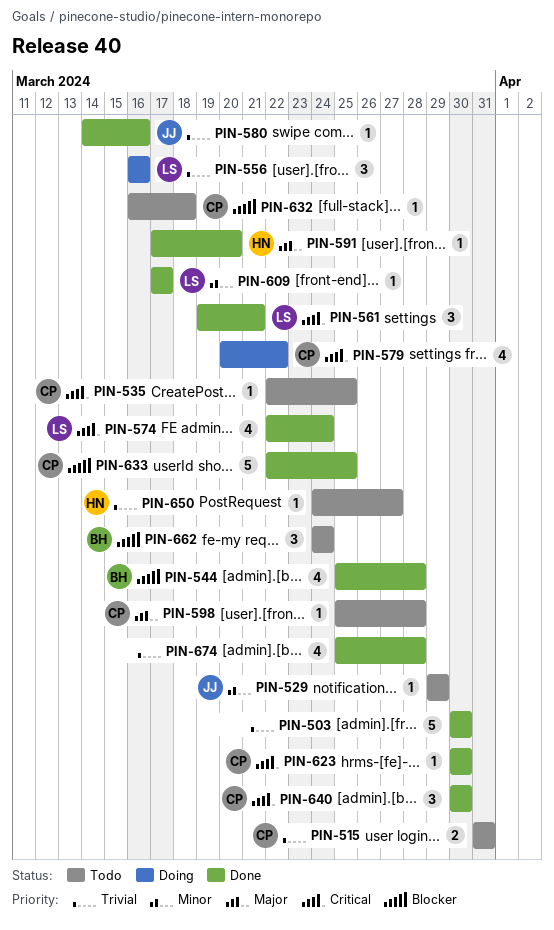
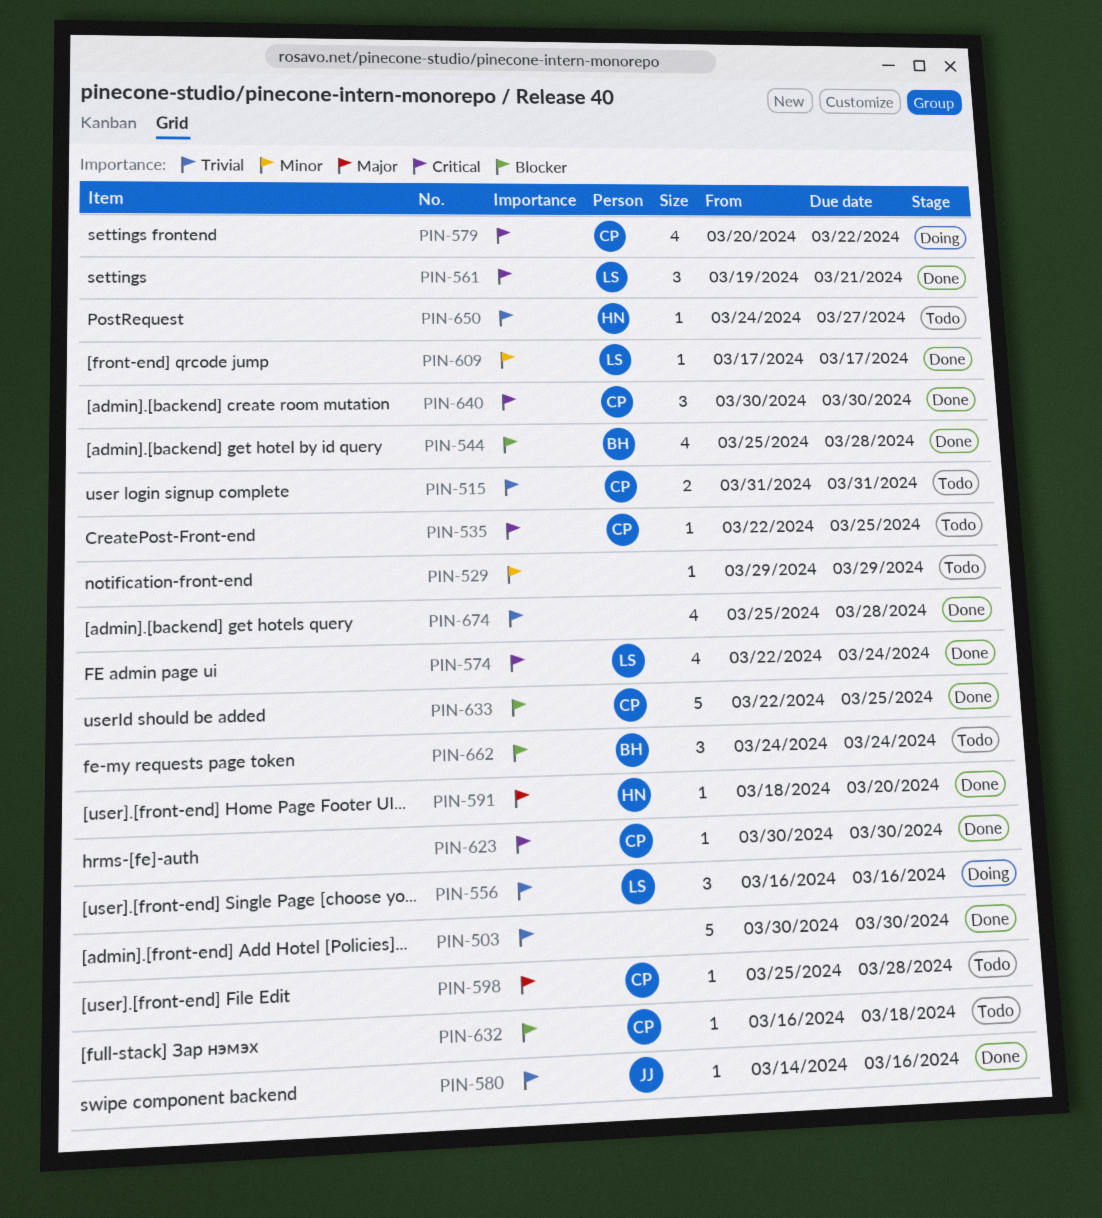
PIN-529, owner: JJ -> none
PIN-591, start: Mar 17 -> Mar 18

